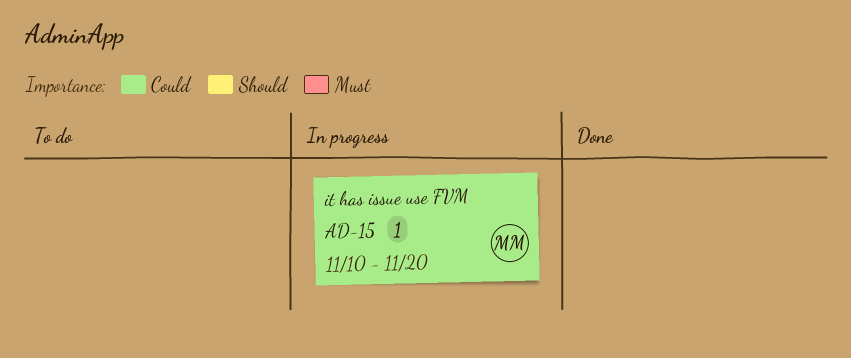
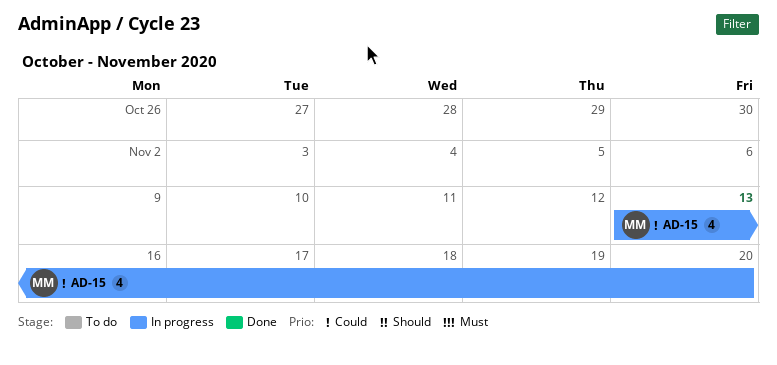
AD-15, estimate: 1 -> 4
AD-15, start: Nov 10 -> Nov 13

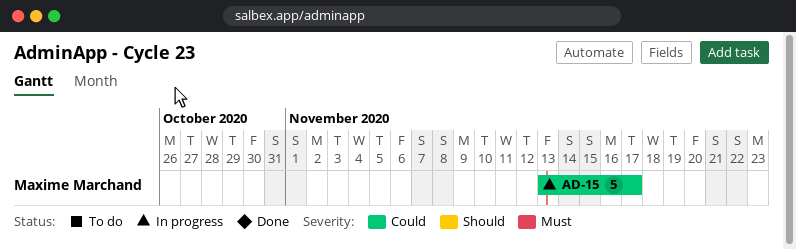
AD-15, estimate: 4 -> 5
AD-15, due: Nov 20 -> Nov 17

